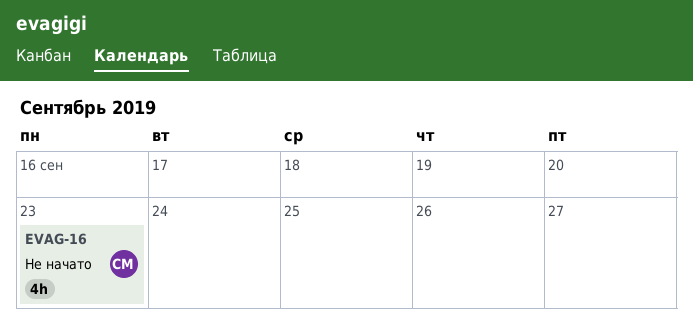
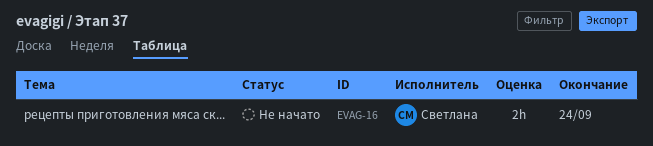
EVAG-16, estimate: 4h -> 2h
EVAG-16, due: Sep 23 -> Sep 24

